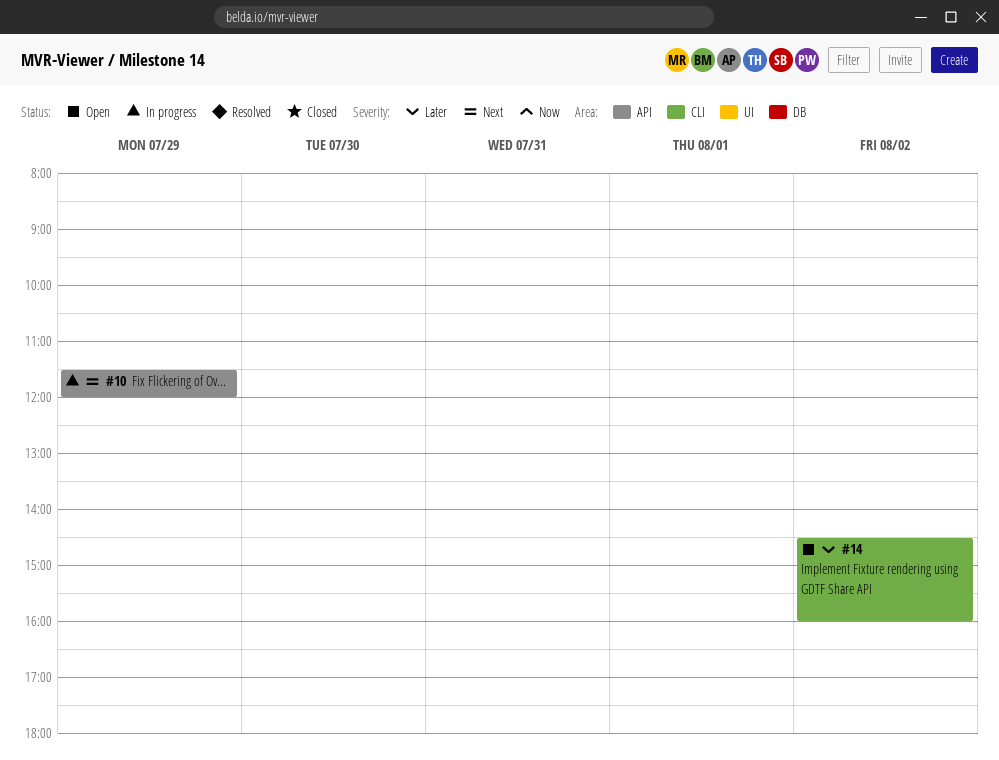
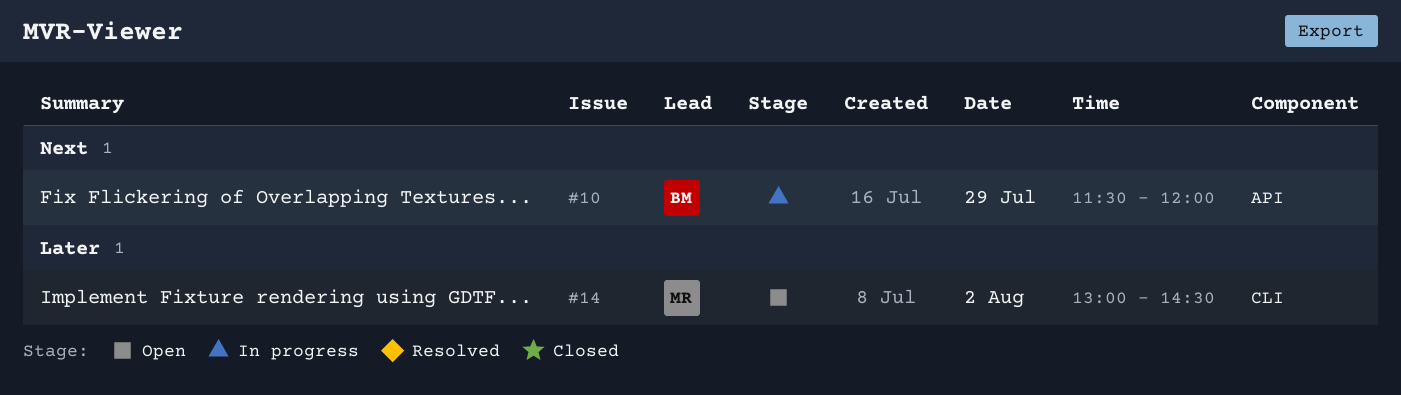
#14, begins: 14:30 -> 13:00
#14, ends: 16:00 -> 14:30

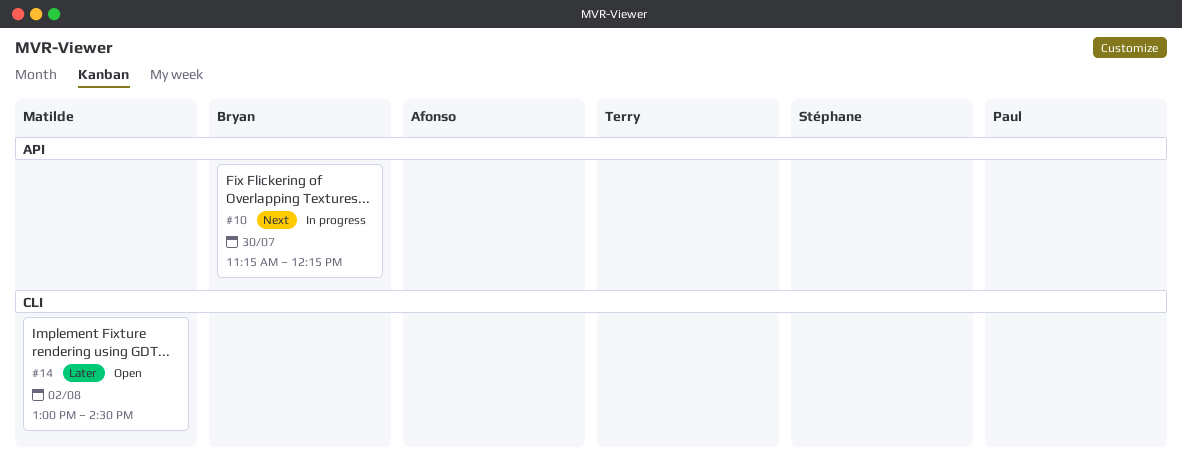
#10, day: Jul 29 -> Jul 30
#10, begins: 11:30 -> 11:15
#10, ends: 12:00 -> 12:15

